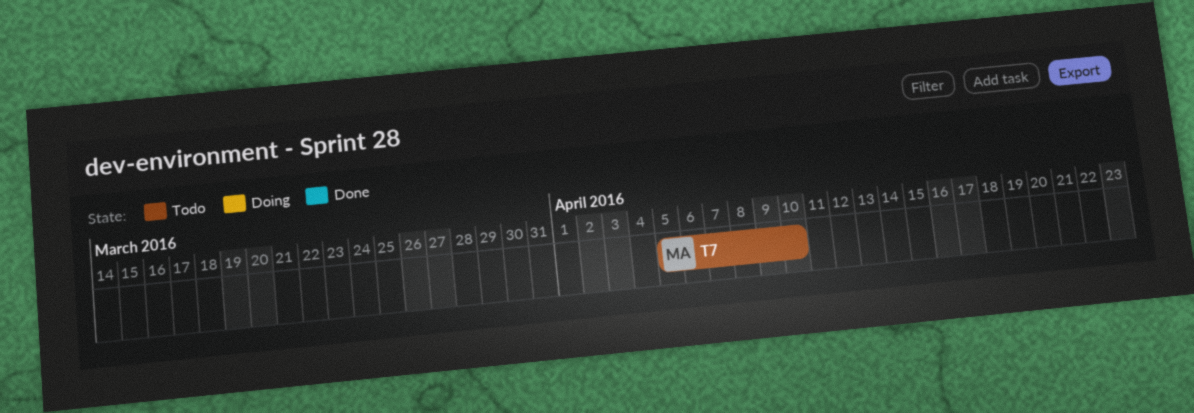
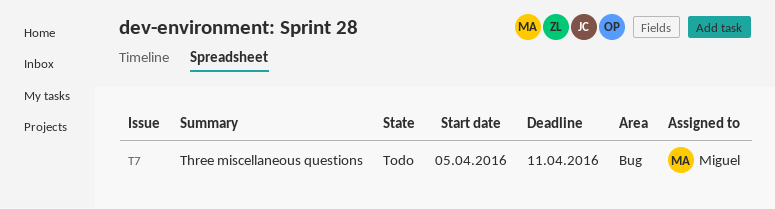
T7, due: Apr 10 -> Apr 11

